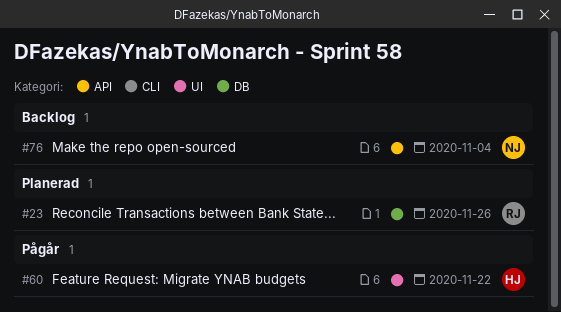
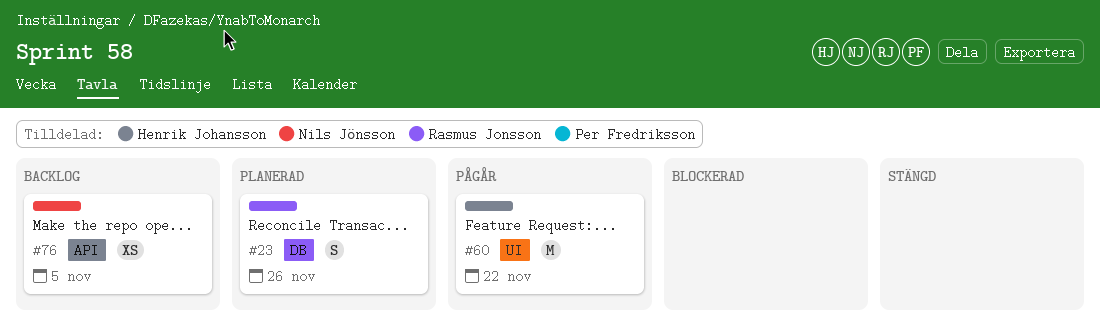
#76, due: Nov 4 -> Nov 5

